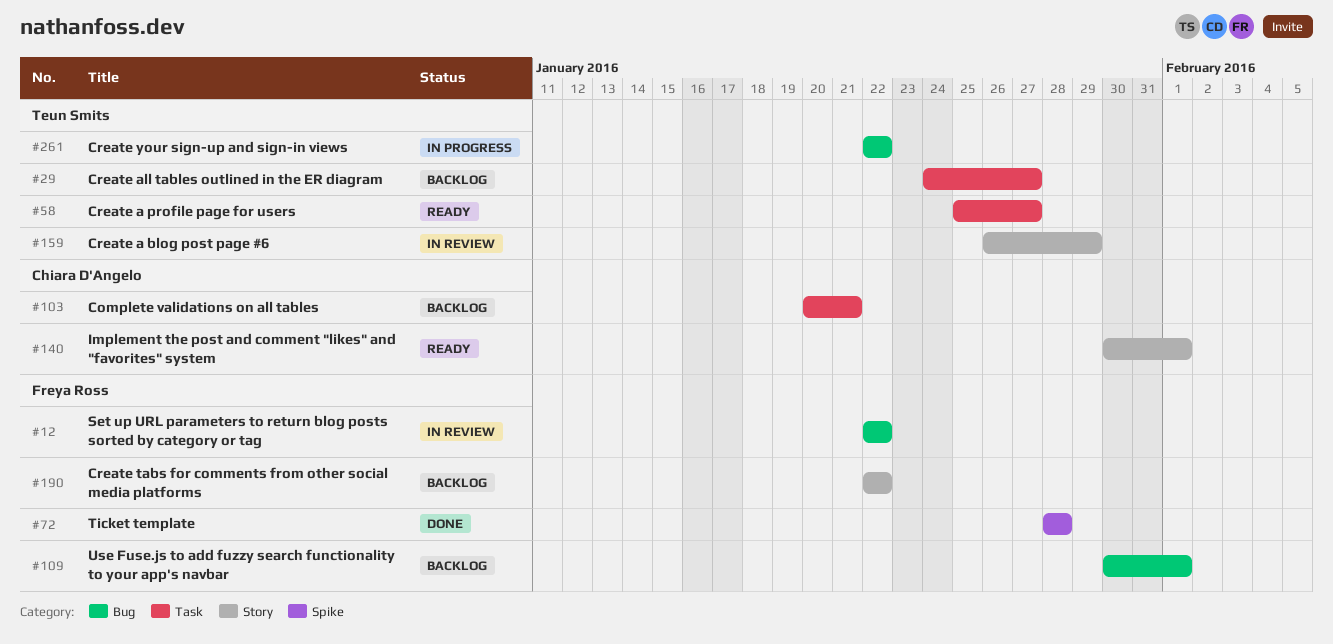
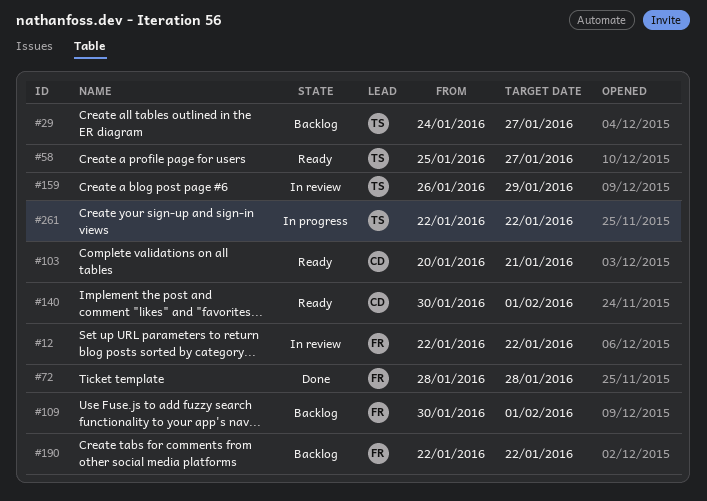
#103, status: Backlog -> Ready

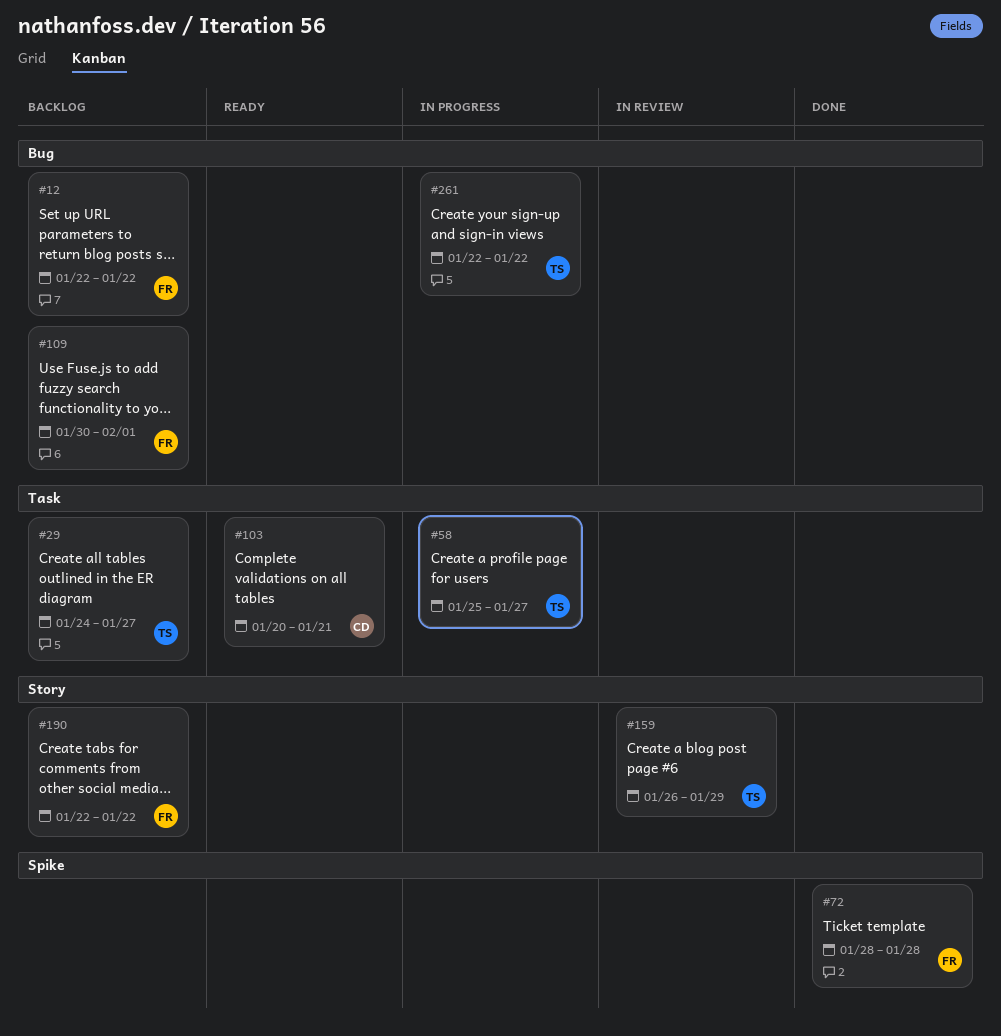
#12, status: In review -> Backlog
#58, status: Ready -> In progress
#140: present -> none

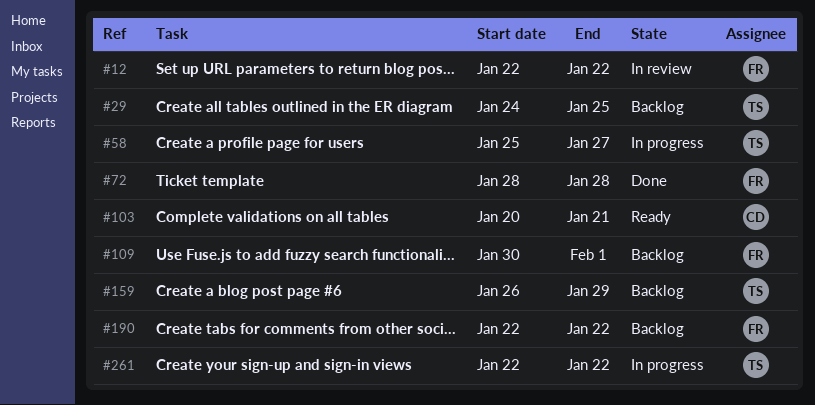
#12, status: Backlog -> In review
#29, due: Jan 27 -> Jan 25
#159, status: In review -> Backlog

